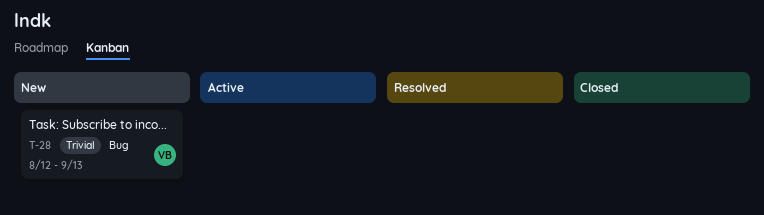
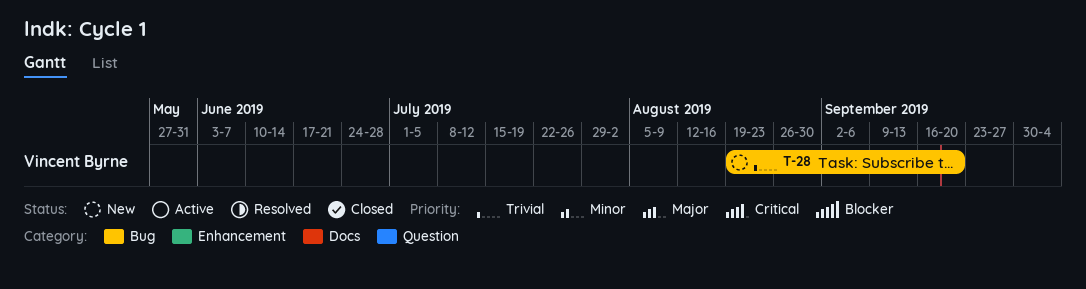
T-28, start: Aug 12 -> Aug 19
T-28, due: Sep 13 -> Sep 20

